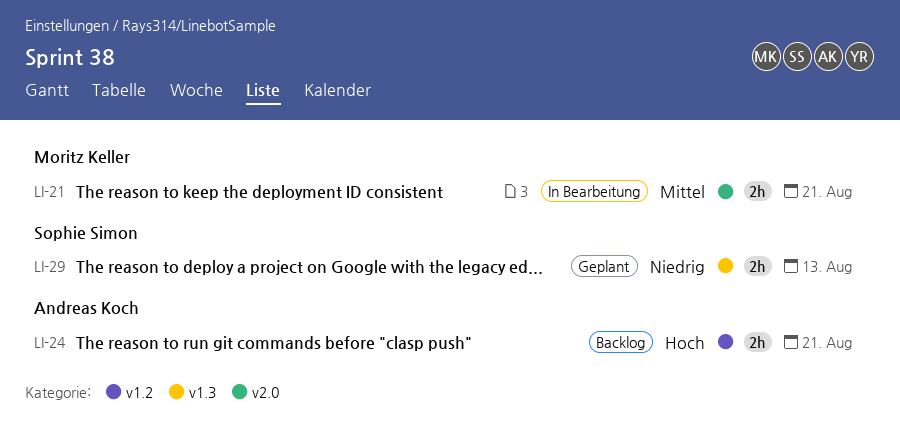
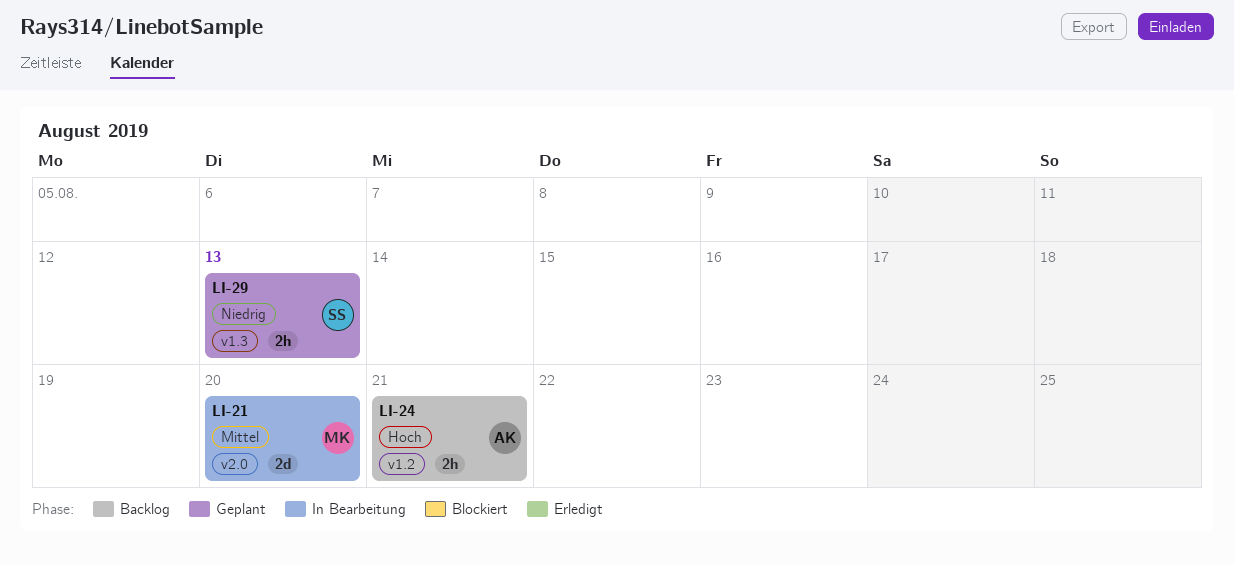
LI-21, estimate: 2h -> 2d
LI-21, due: Aug 21 -> Aug 20

